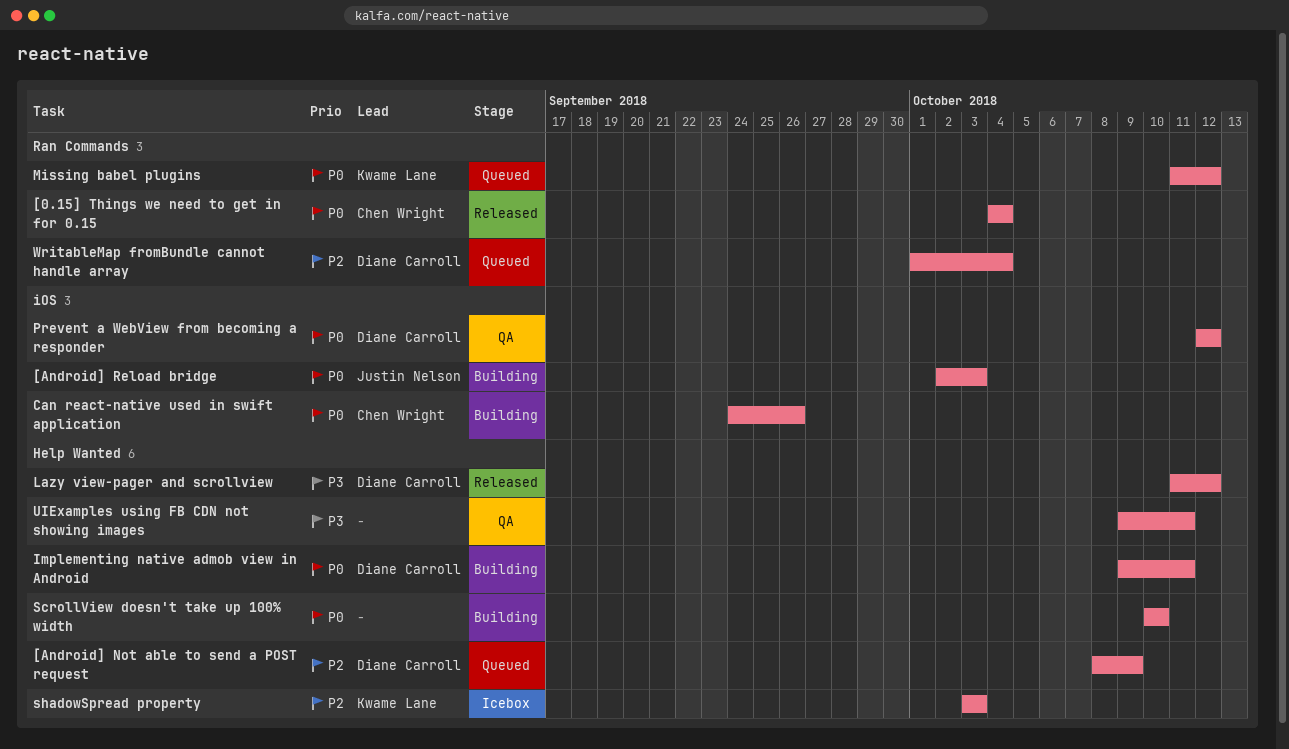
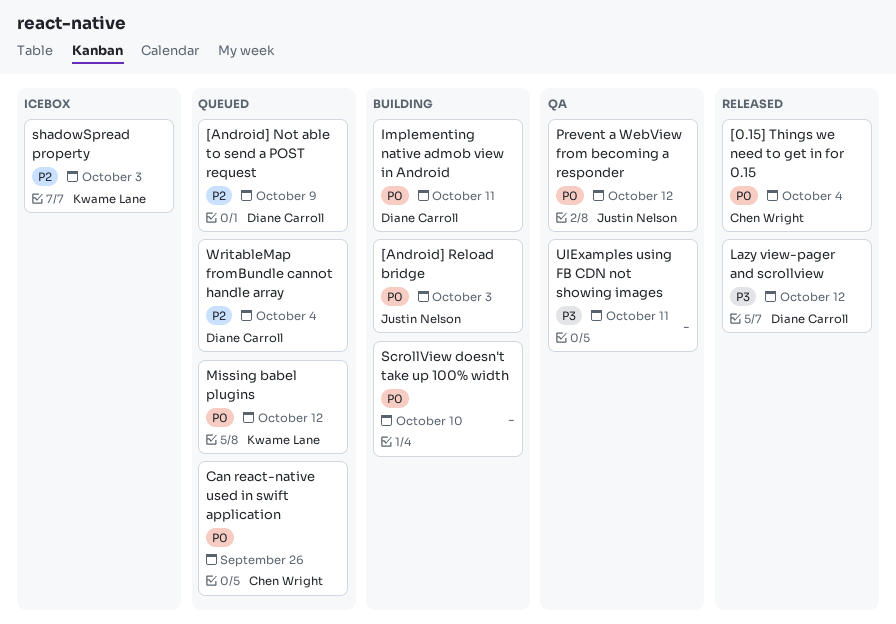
Can react-native used in swift application, status: Building -> Queued
Prevent a WebView from becoming a responder, owner: Diane Carroll -> Justin Nelson

